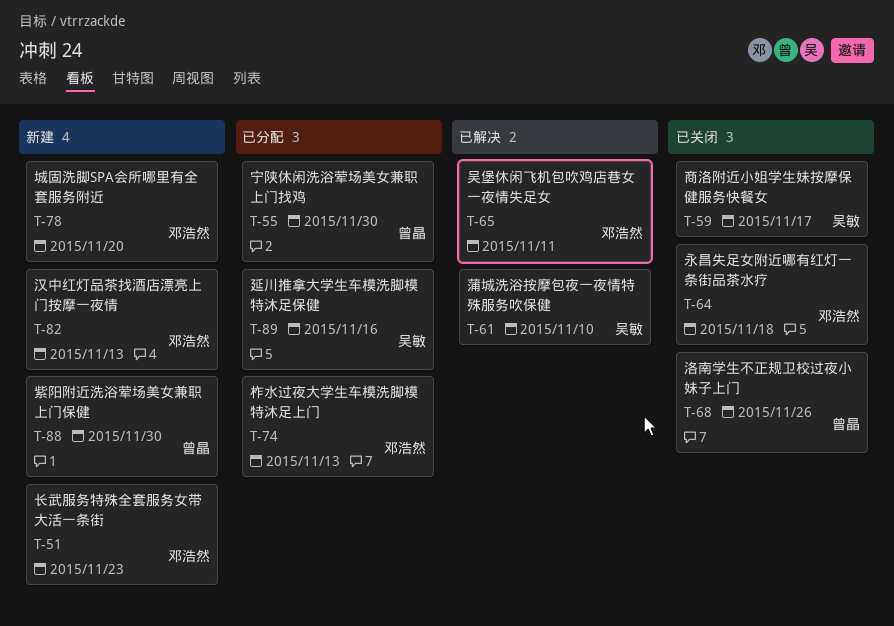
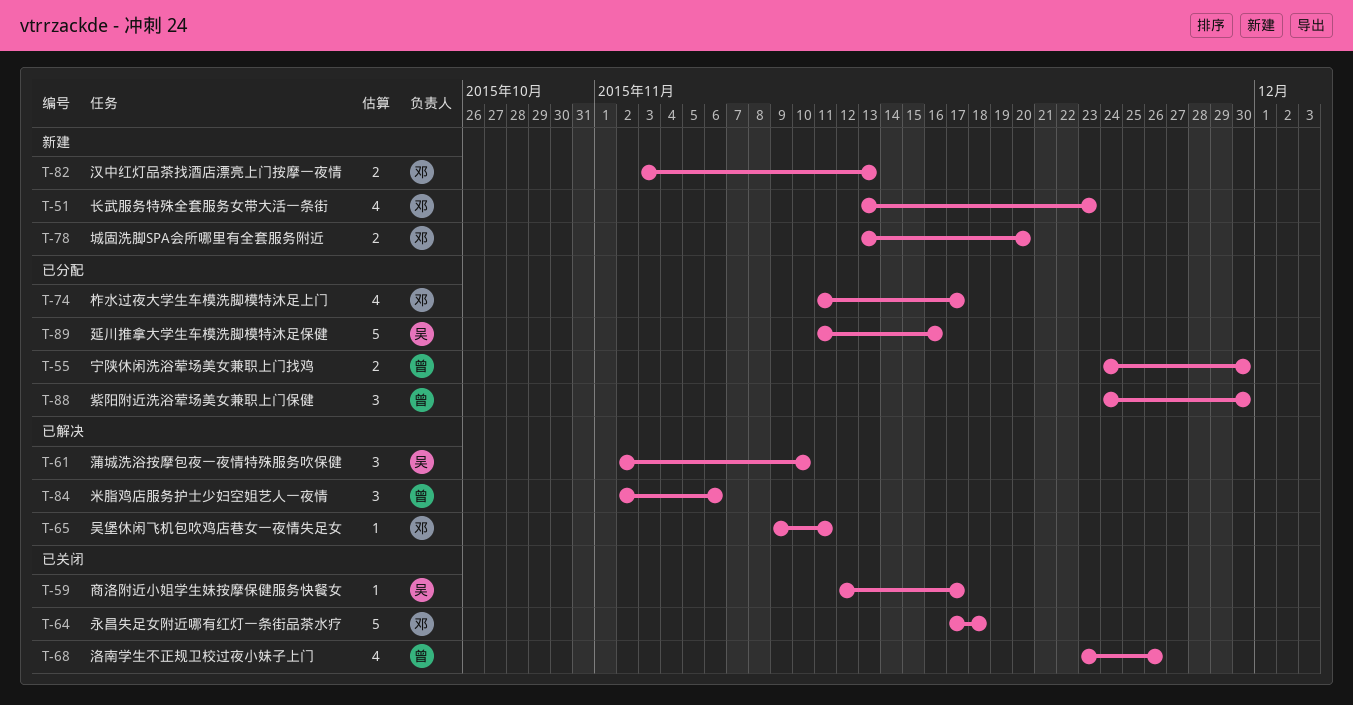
T-74, due: Nov 13 -> Nov 17
T-84: none -> present
T-88, status: 新建 -> 已分配

